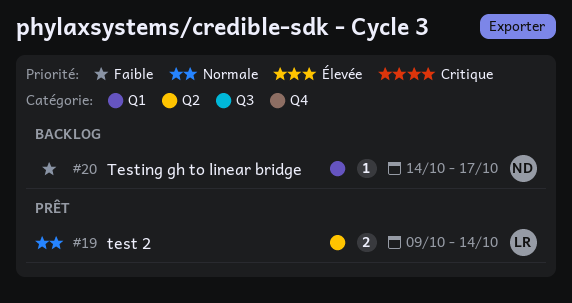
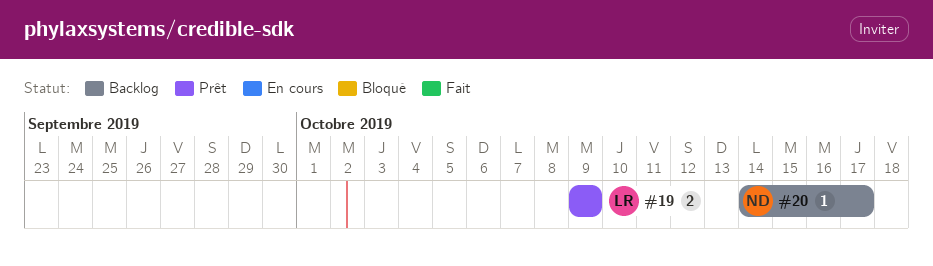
#19, due: Oct 14 -> Oct 9

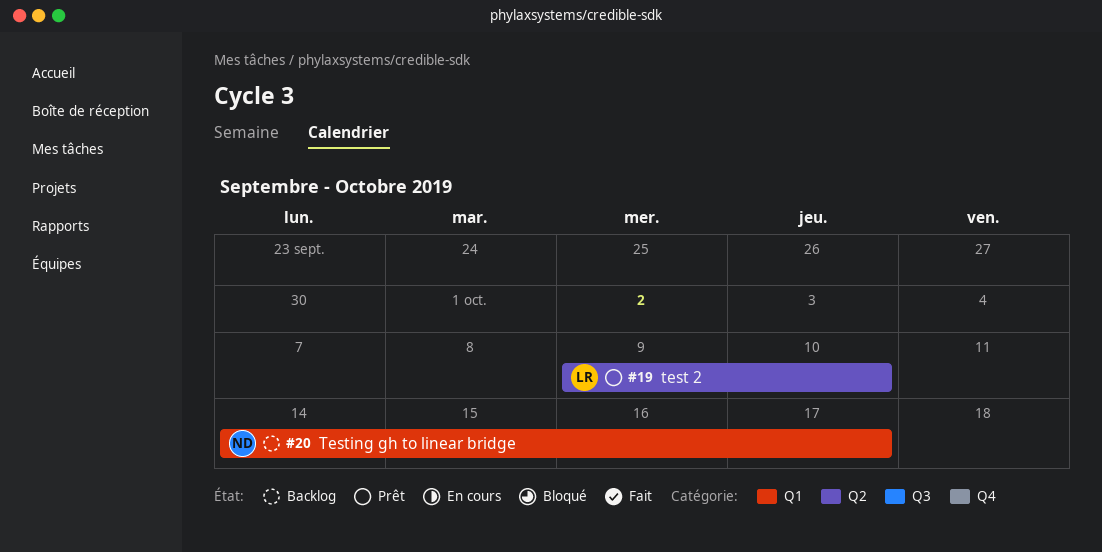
#19, due: Oct 9 -> Oct 10

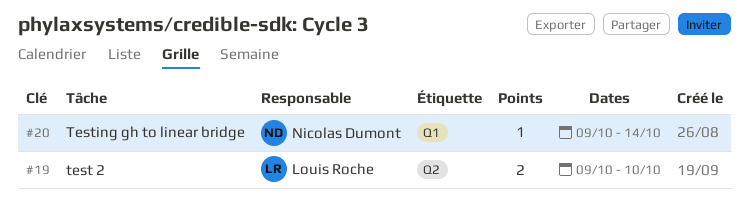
#20, start: Oct 14 -> Oct 9
#20, due: Oct 17 -> Oct 14

